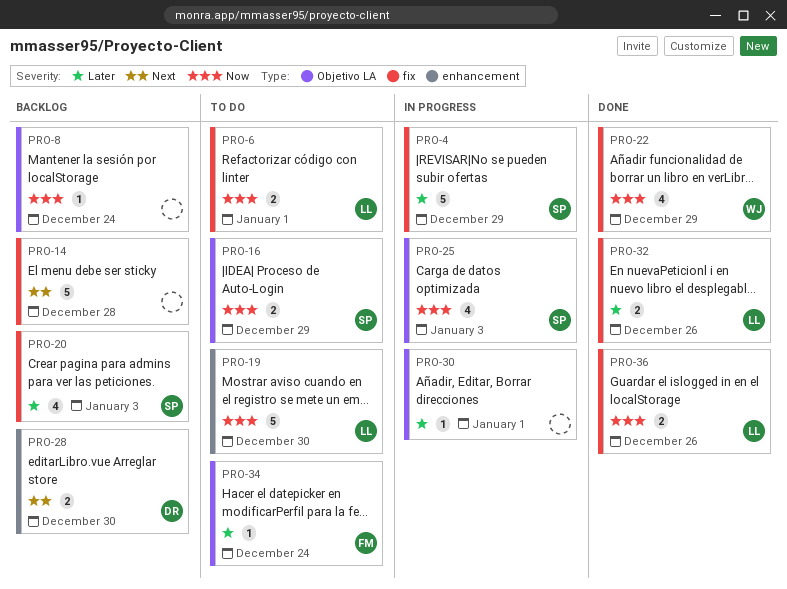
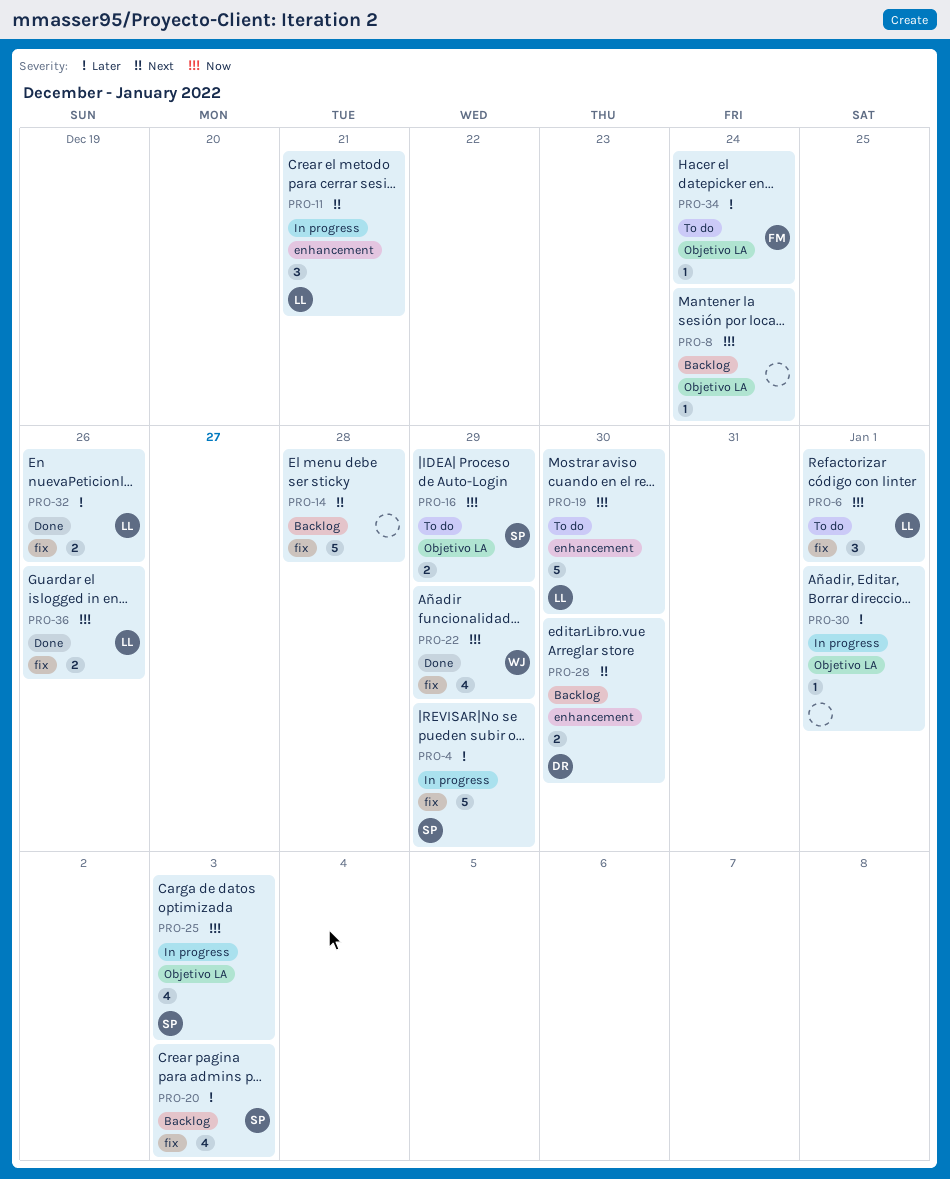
PRO-6, estimate: 2 -> 3
PRO-11: none -> present

